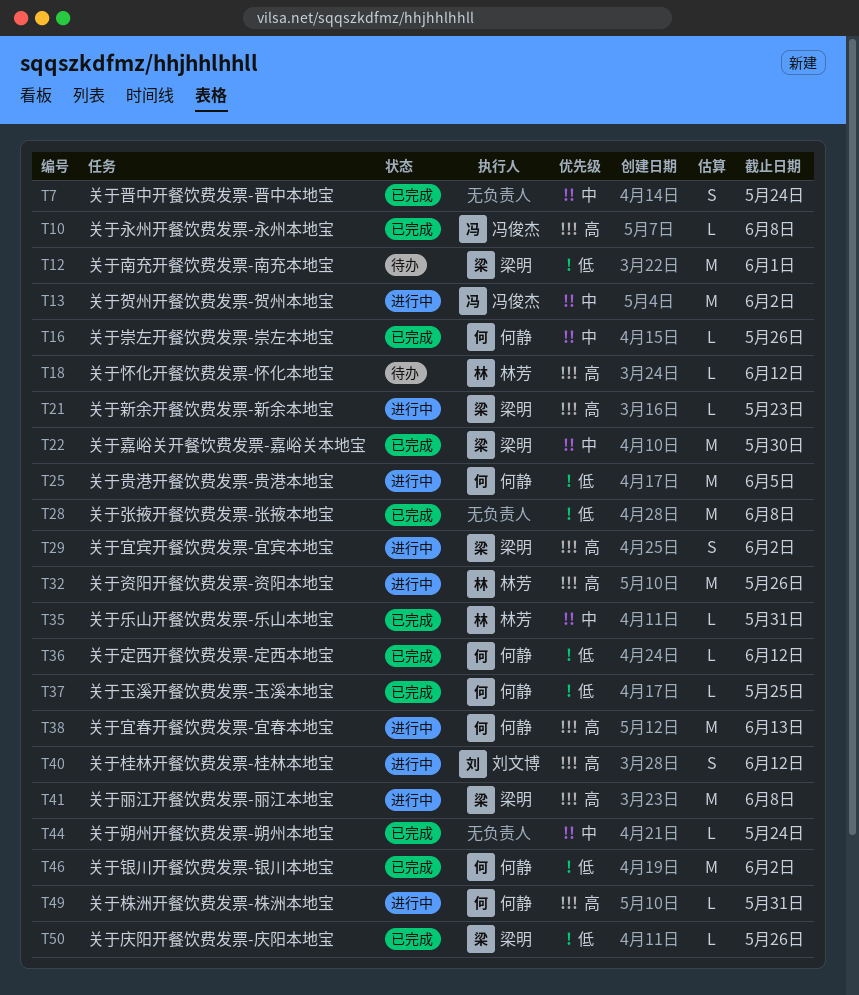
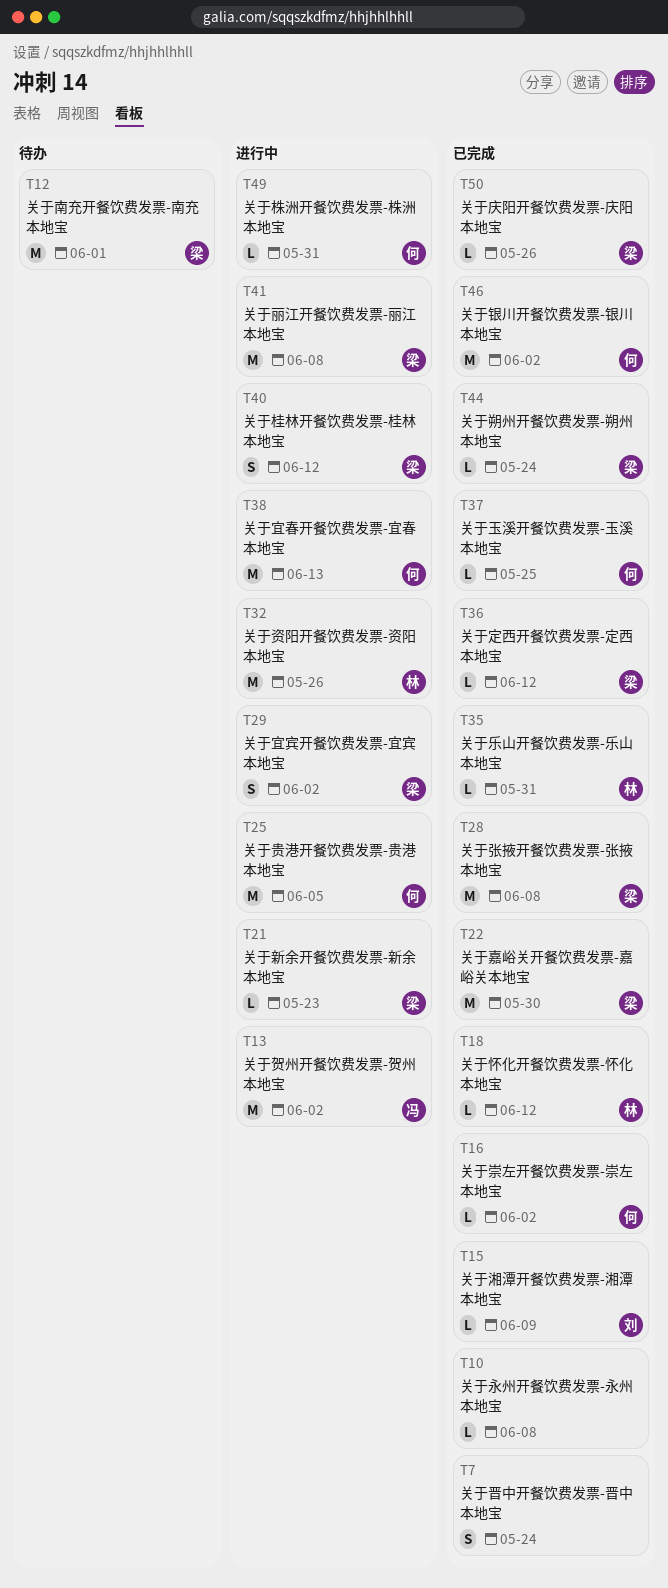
T10, owner: 冯俊杰 -> none
T15: none -> present
T16, due: May 26 -> Jun 2
T18, status: 待办 -> 已完成
T28, owner: none -> 梁明
T36, owner: 何静 -> 梁明
T40, owner: 刘文博 -> 梁明
T44, owner: none -> 梁明

